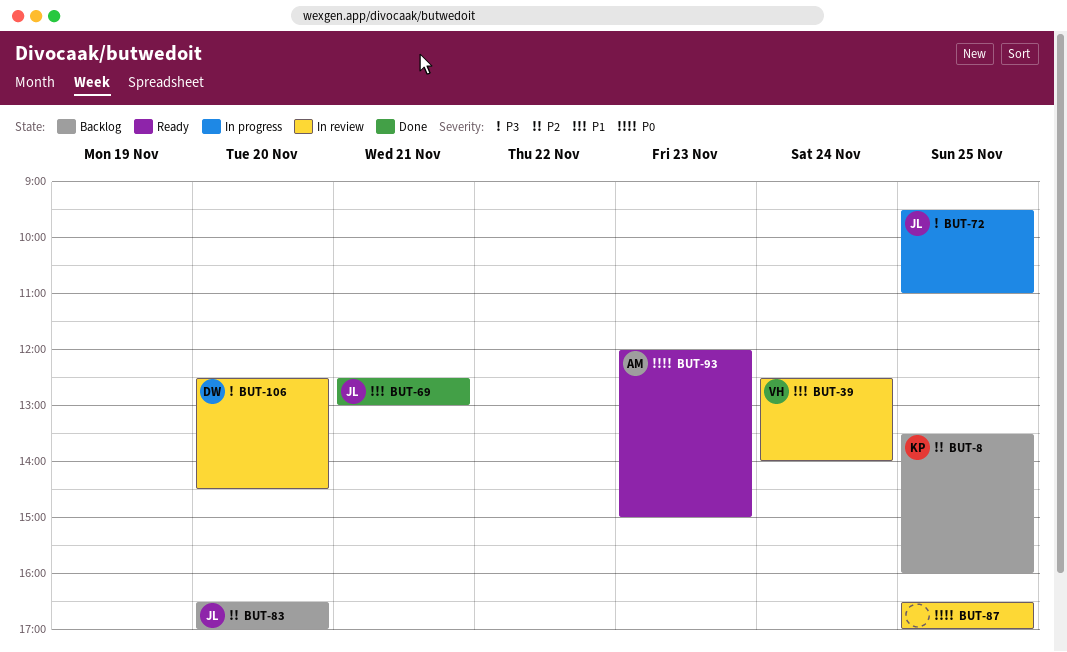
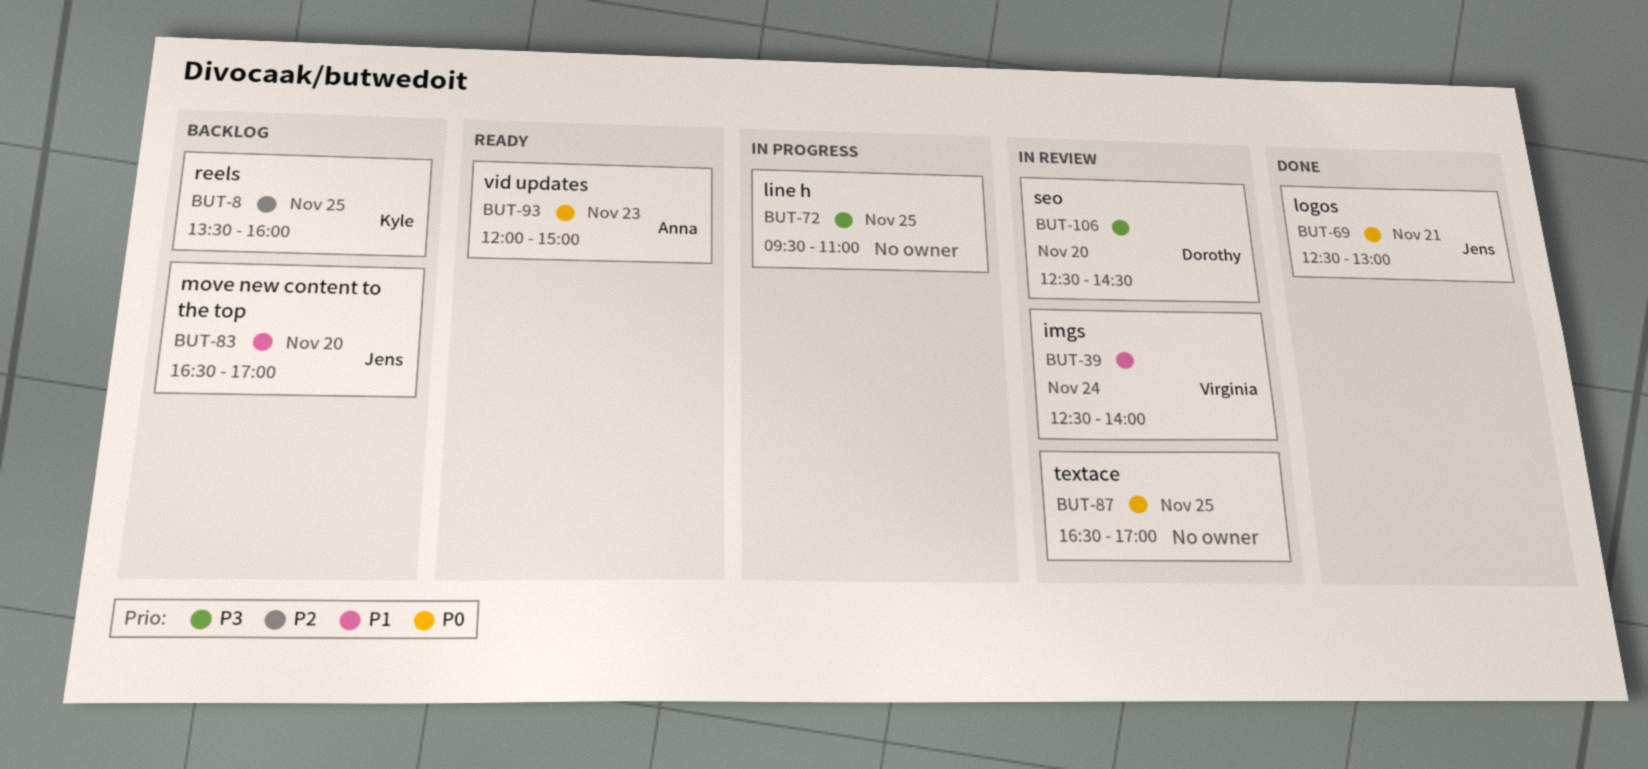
BUT-69, priority: P1 -> P0
BUT-72, owner: Jens -> none
BUT-83, priority: P2 -> P1

